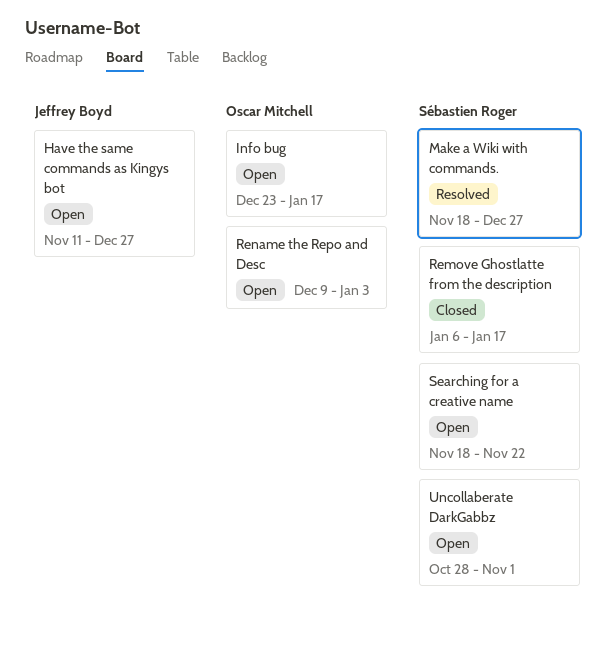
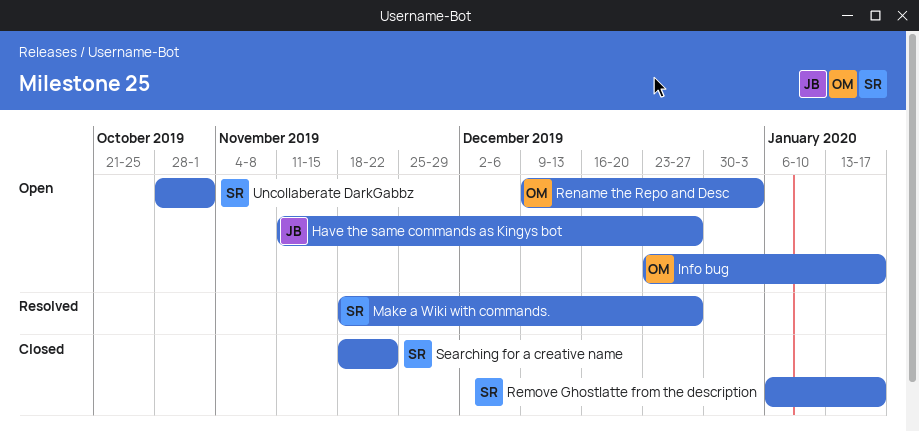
Searching for a creative name, status: Open -> Closed

